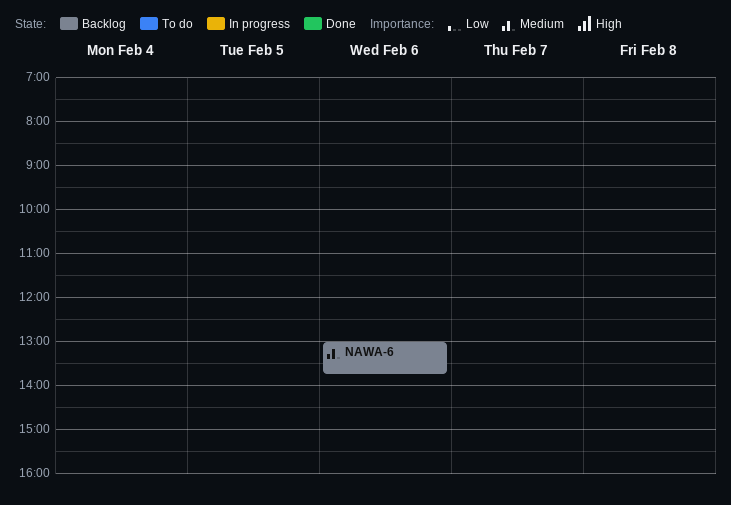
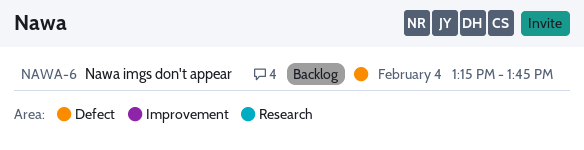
NAWA-6, day: Feb 6 -> Feb 4
NAWA-6, begins: 13:00 -> 13:15

